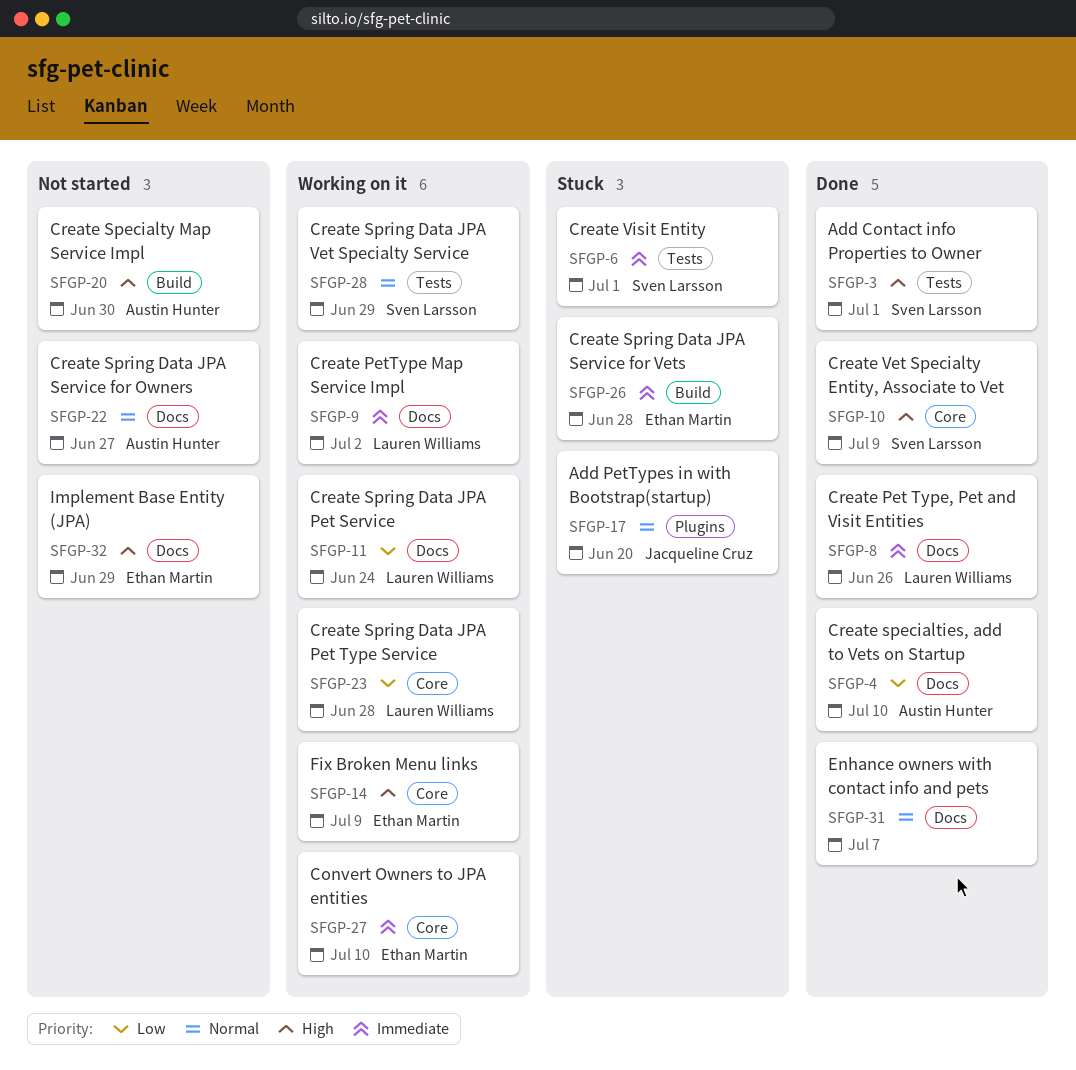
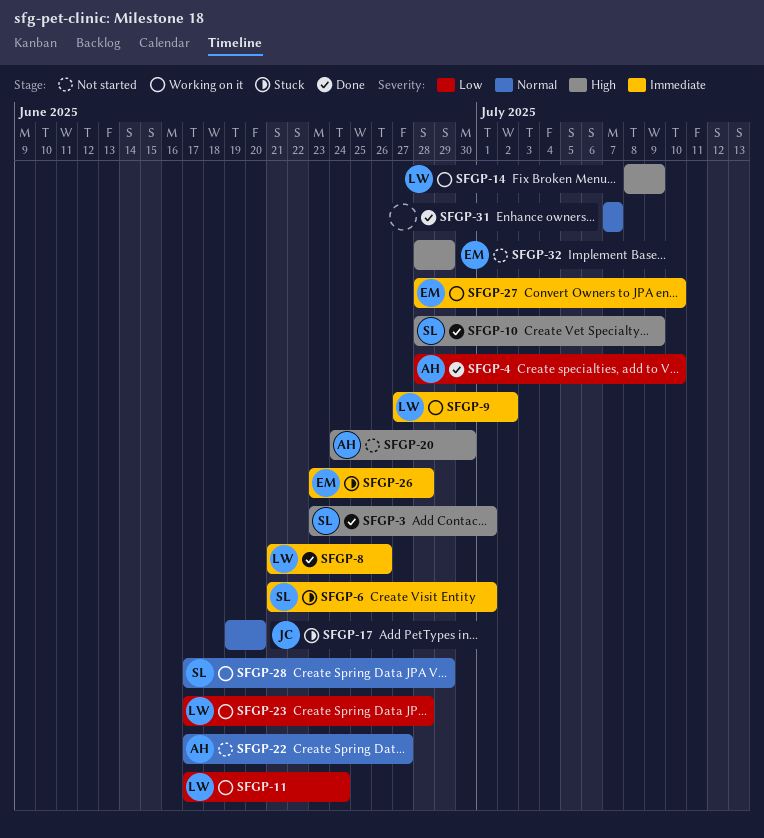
SFGP-14, owner: Ethan Martin -> Lauren Williams

